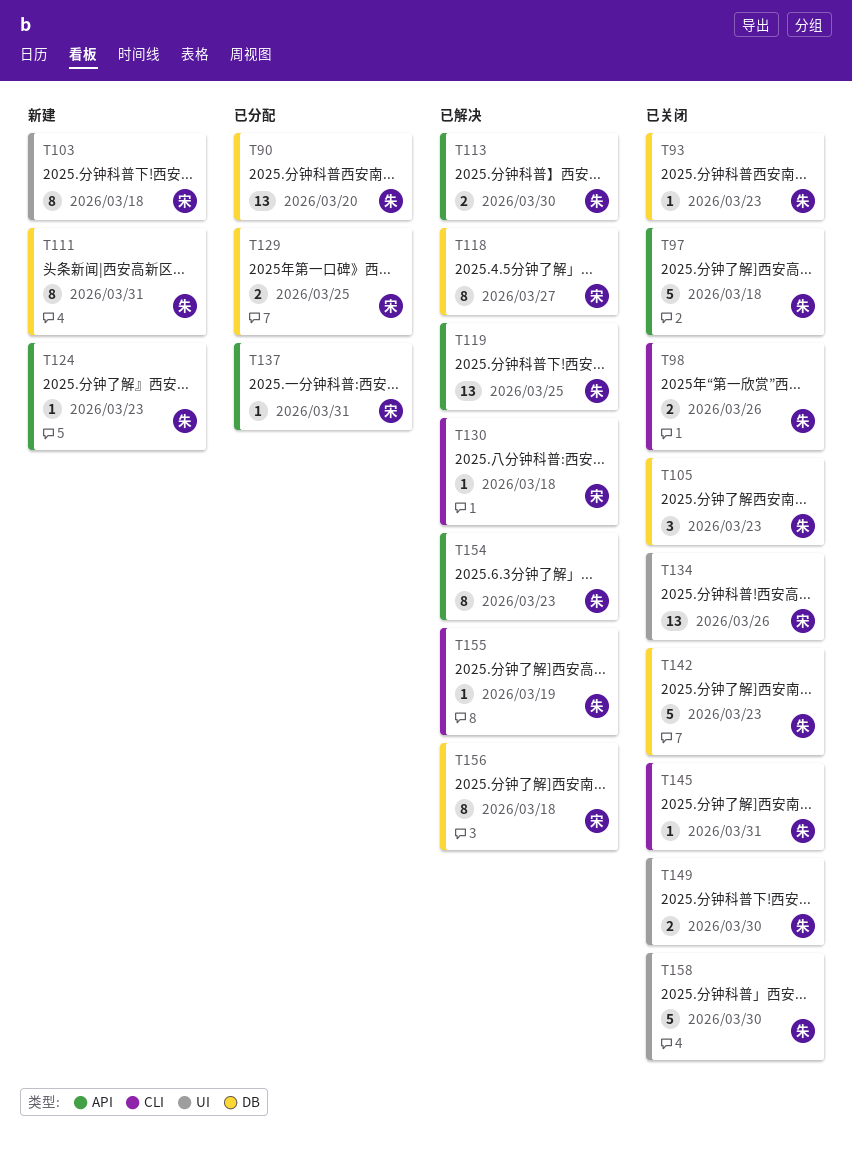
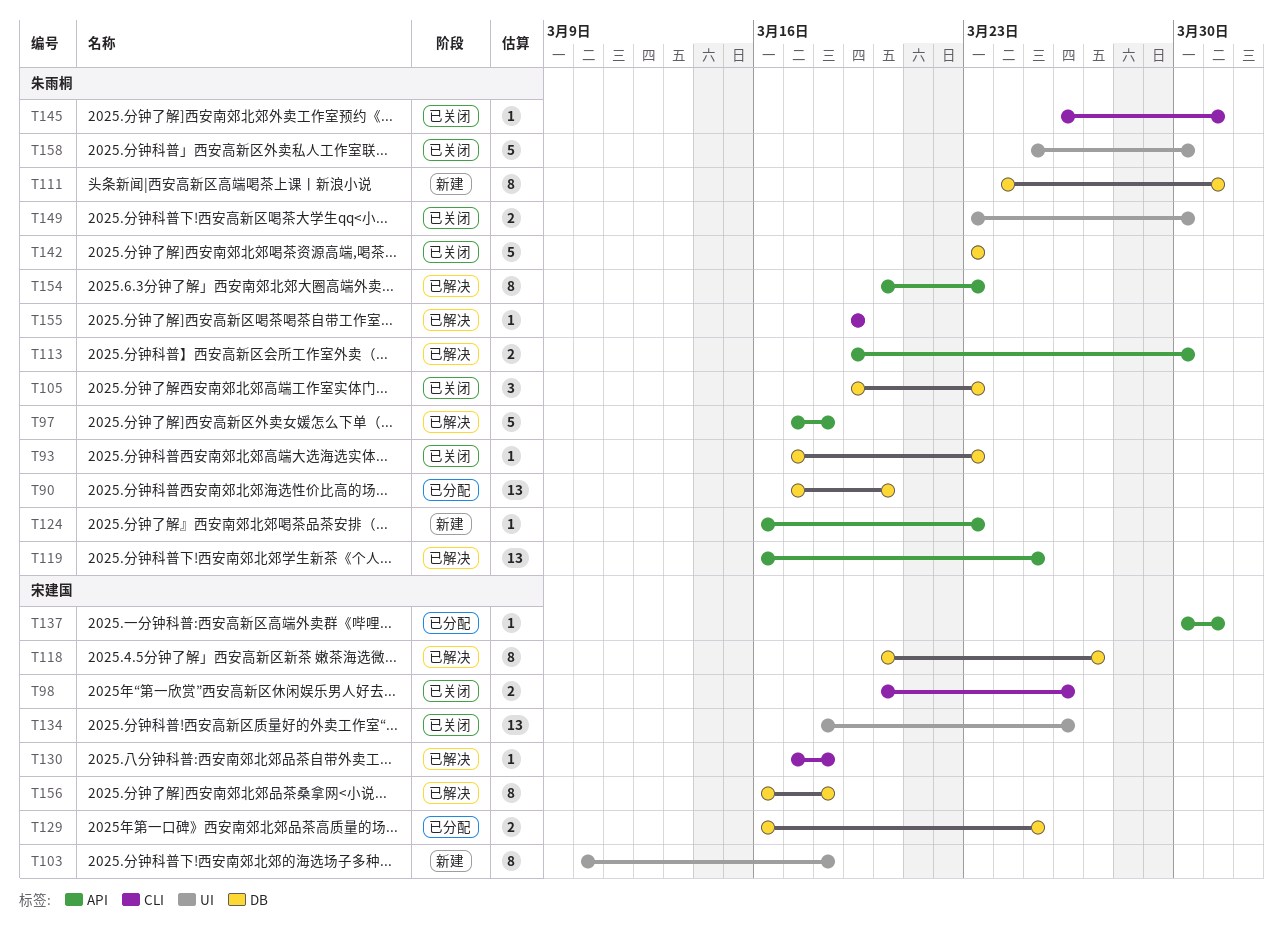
T97, status: 已关闭 -> 已解决
T98, owner: 朱雨桐 -> 宋建国

